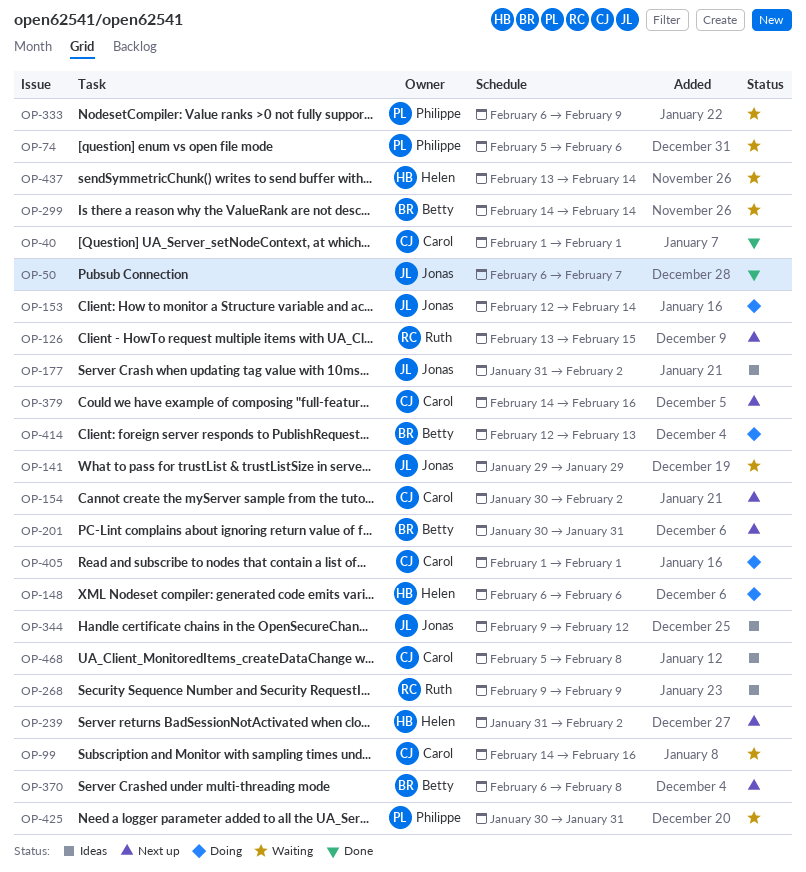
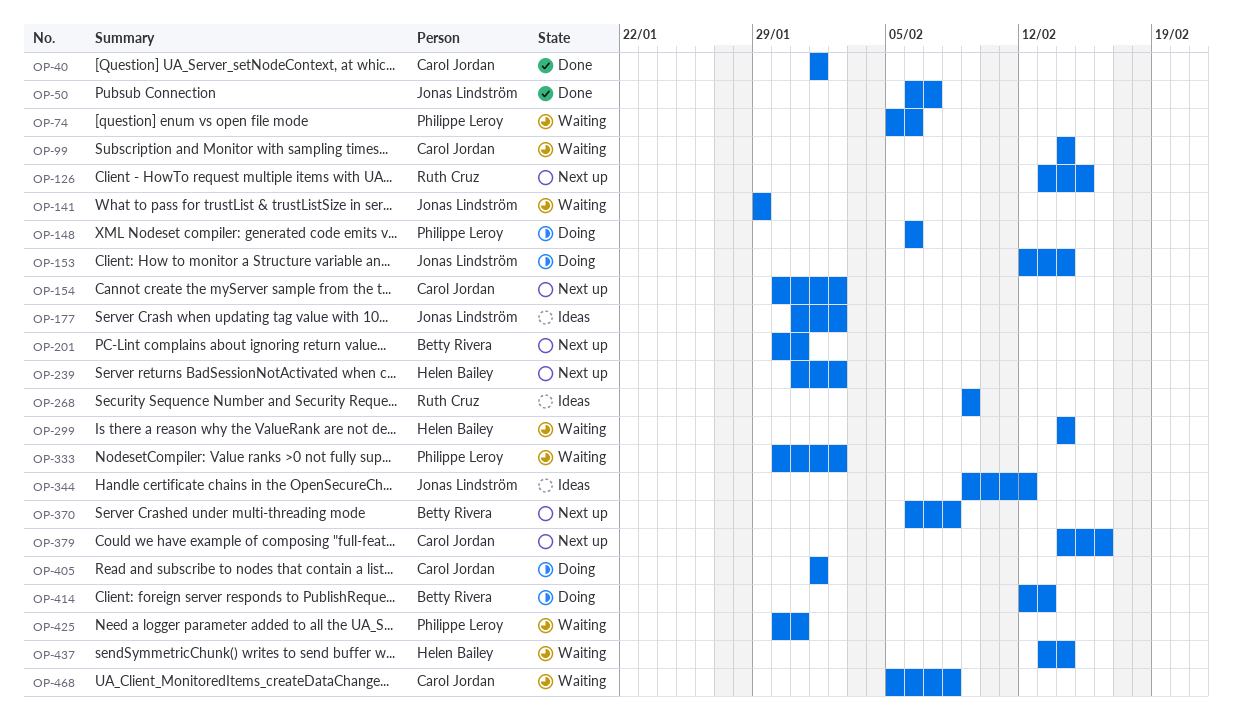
OP-99, due: Feb 16 -> Feb 14
OP-148, owner: Helen Bailey -> Philippe Leroy
OP-299, owner: Betty Rivera -> Helen Bailey
OP-333, start: Feb 6 -> Jan 30
OP-333, due: Feb 9 -> Feb 2
OP-468, status: Ideas -> Waiting

